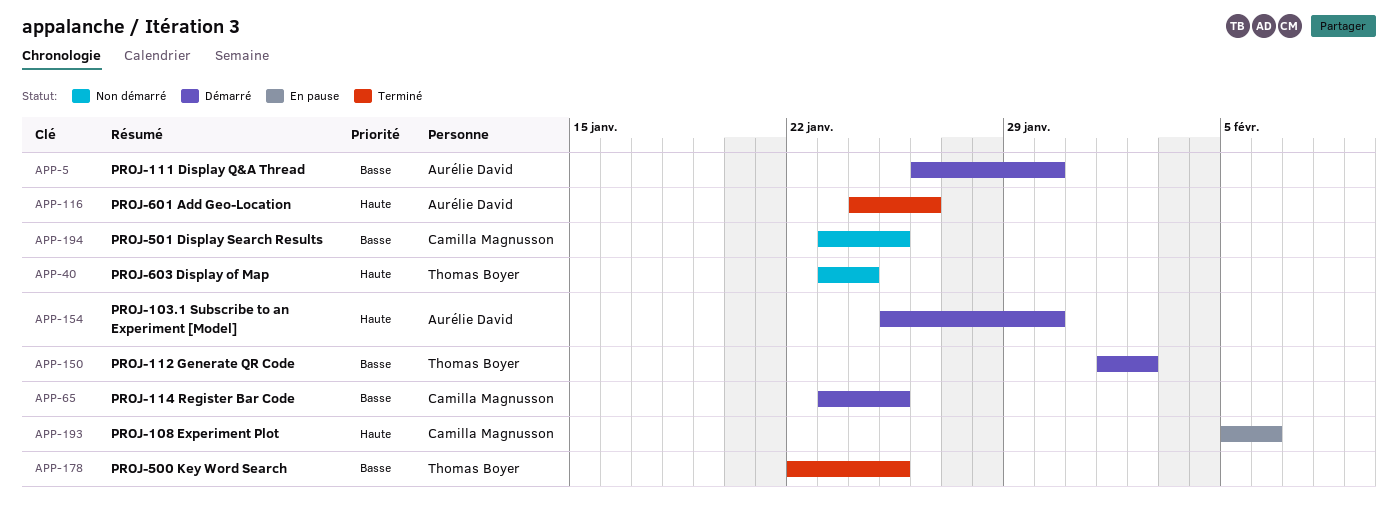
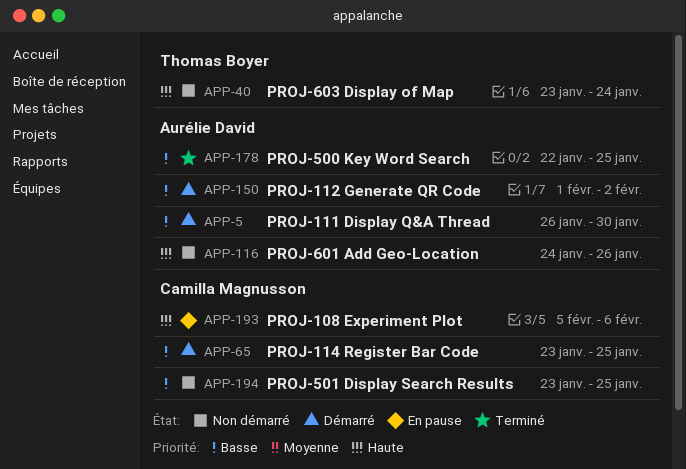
APP-116, status: Terminé -> Non démarré
APP-150, owner: Thomas Boyer -> Aurélie David
APP-154: present -> none
APP-178, owner: Thomas Boyer -> Aurélie David

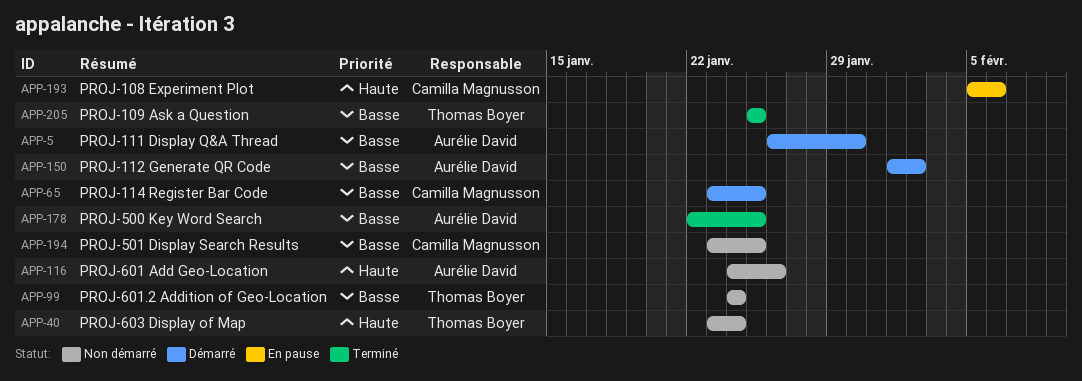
APP-99: none -> present
APP-205: none -> present

